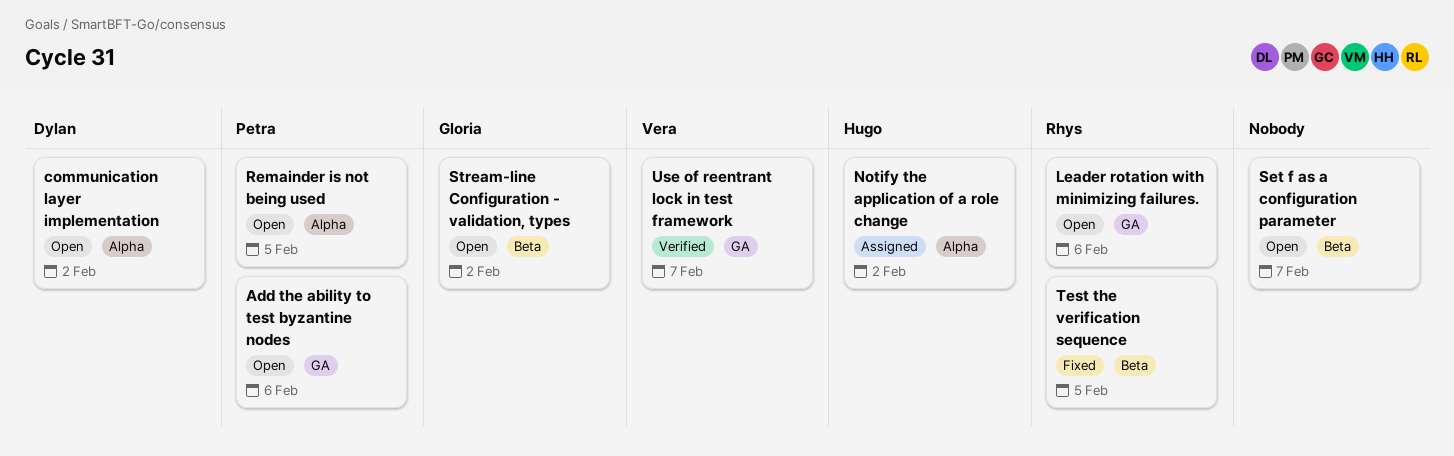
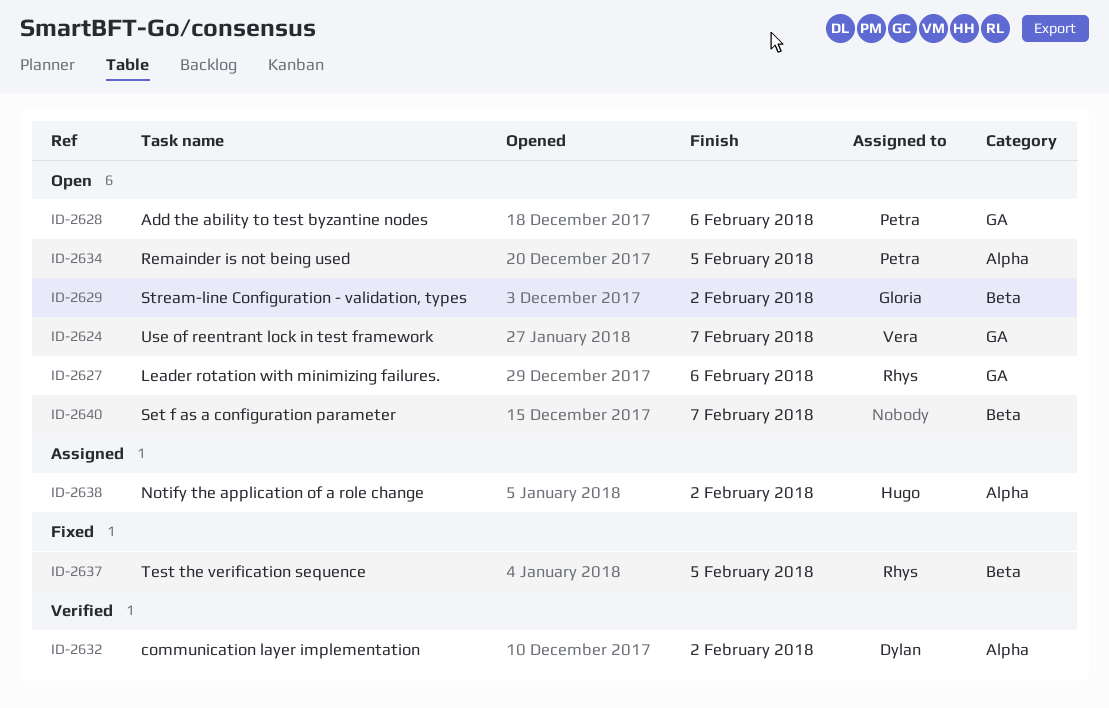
communication layer implementation, status: Open -> Verified
Use of reentrant lock in test framework, status: Verified -> Open

